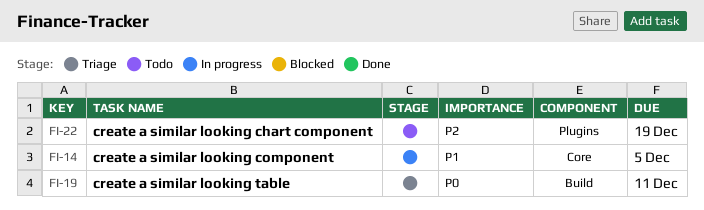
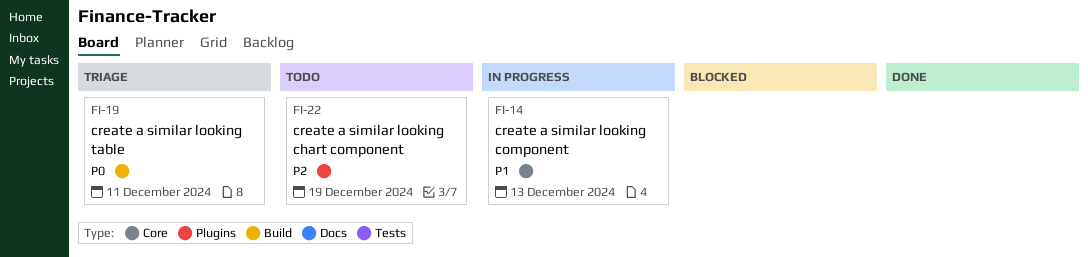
FI-14, due: Dec 5 -> Dec 13

